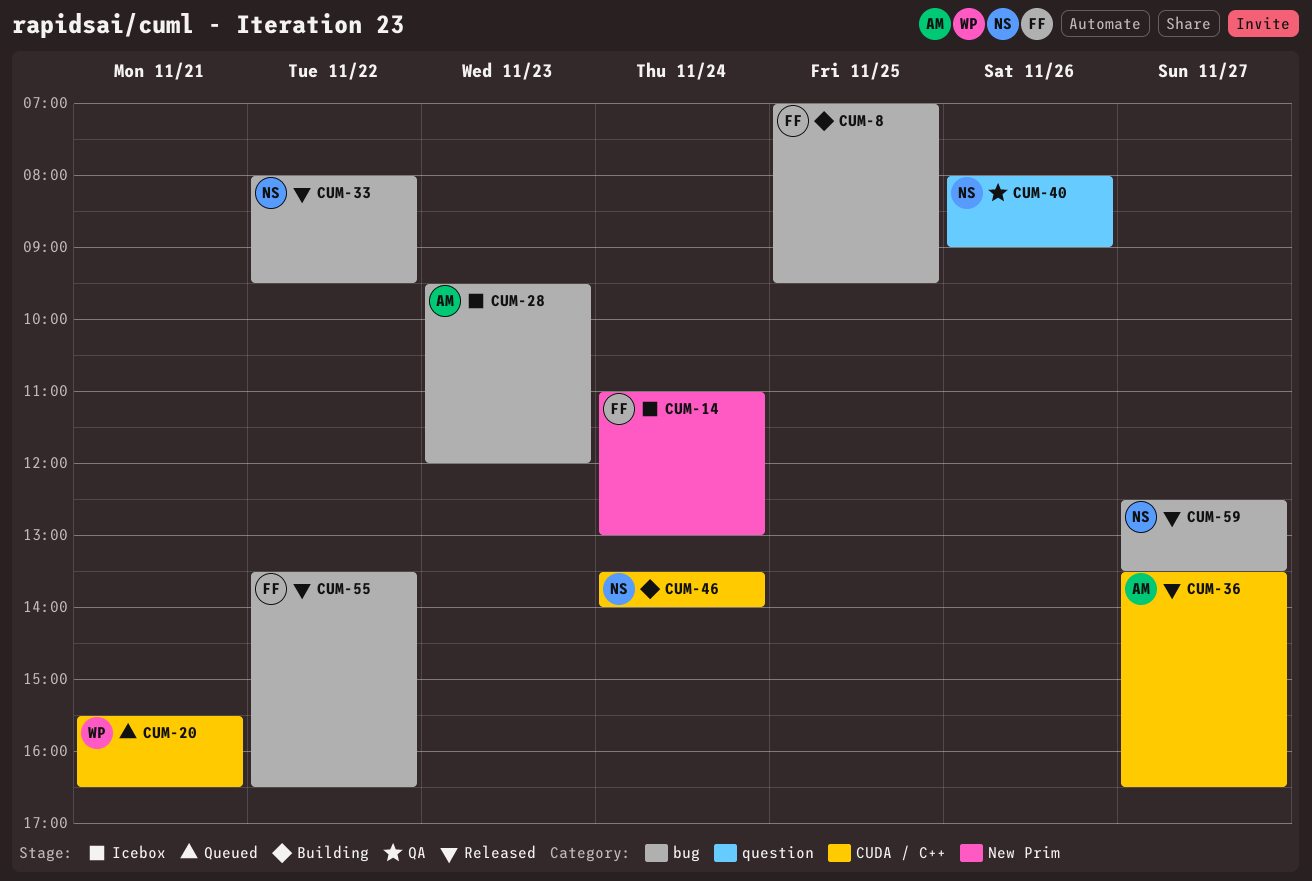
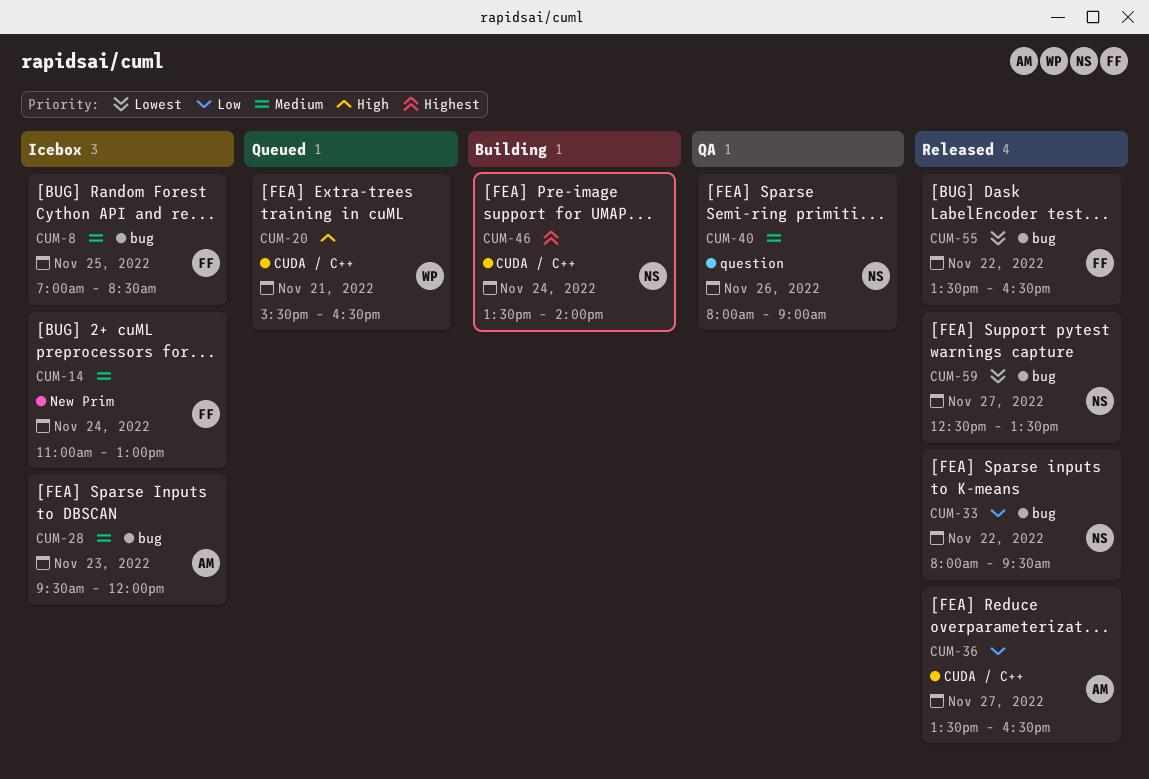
CUM-8, status: Building -> Icebox
CUM-8, ends: 09:30 -> 08:30

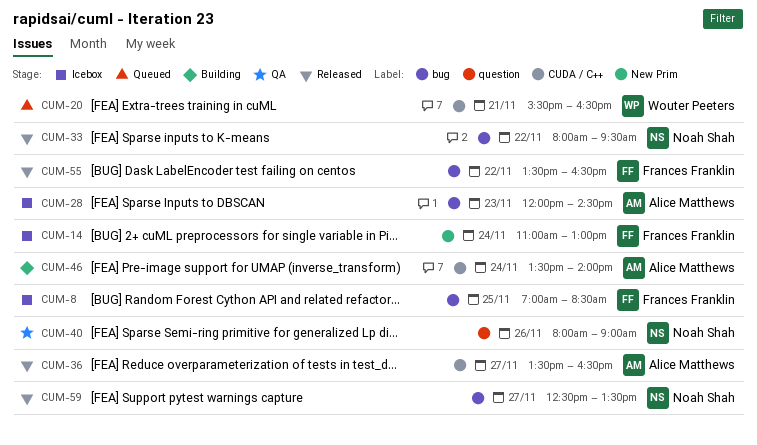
CUM-28, begins: 09:30 -> 12:00
CUM-28, ends: 12:00 -> 14:30
CUM-46, owner: Noah Shah -> Alice Matthews

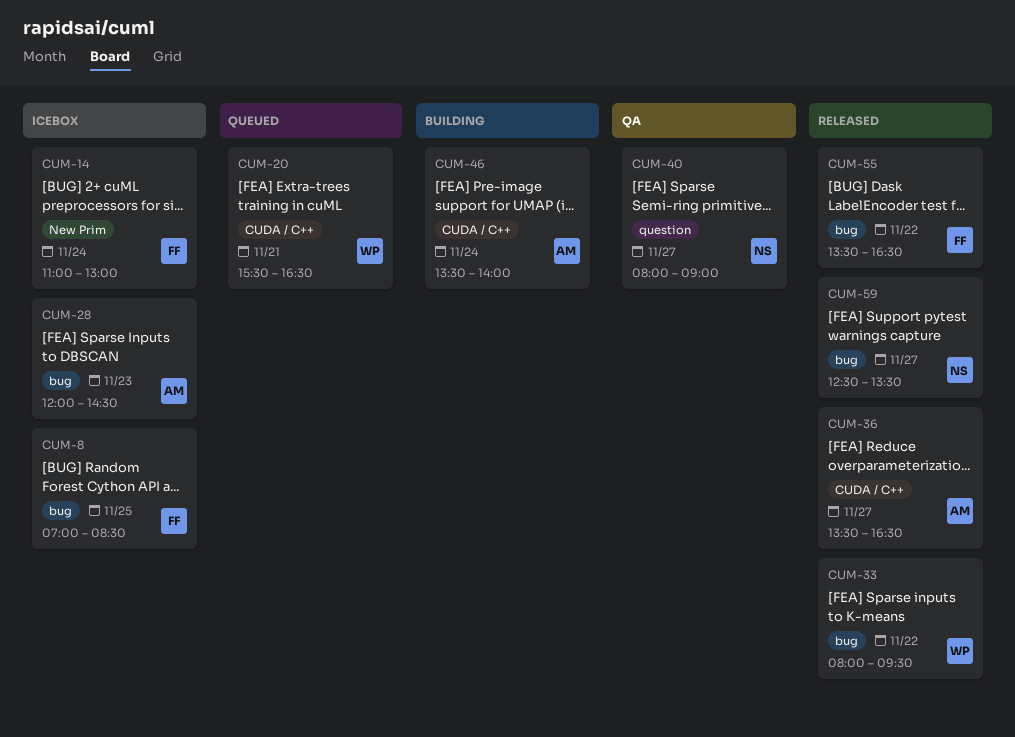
CUM-33, owner: Noah Shah -> Wouter Peeters
CUM-40, day: Nov 26 -> Nov 27

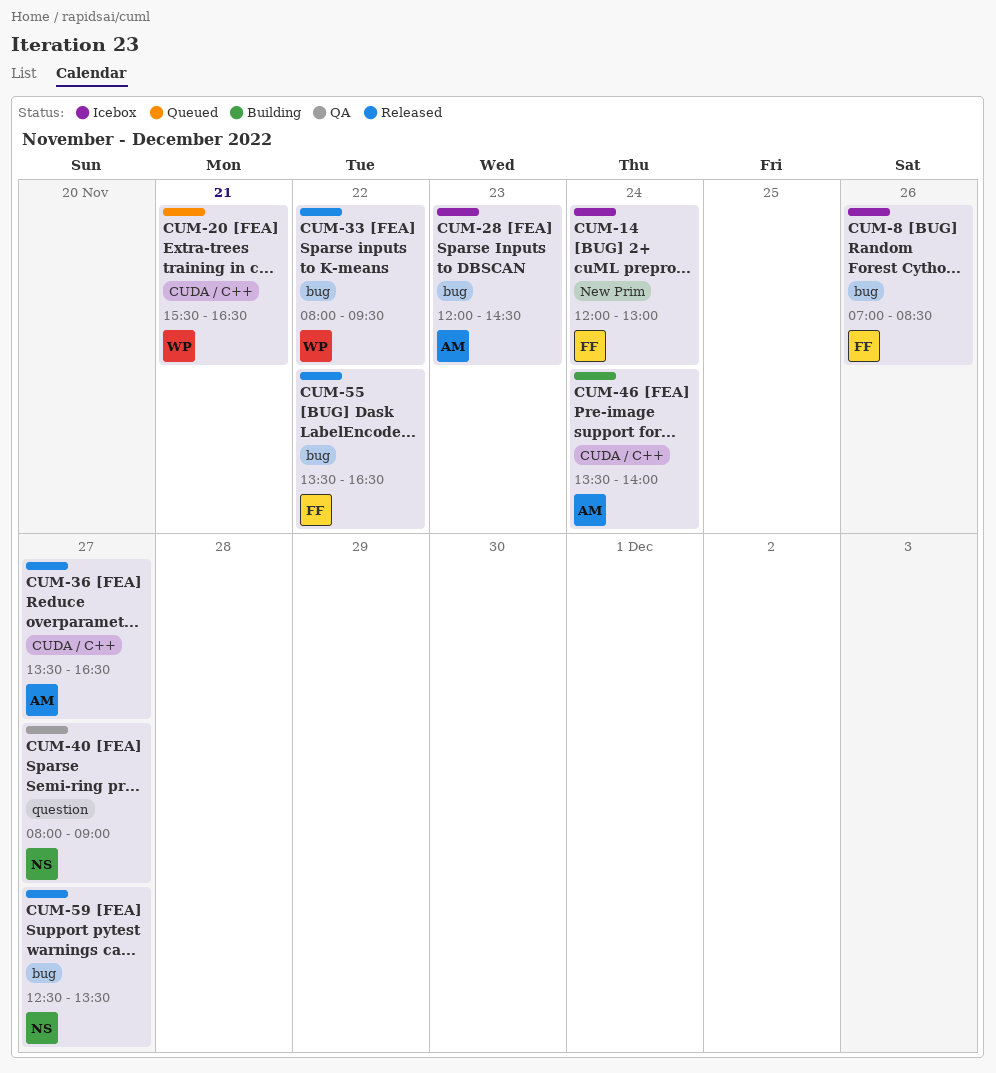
CUM-8, day: Nov 25 -> Nov 26
CUM-14, begins: 11:00 -> 12:00

